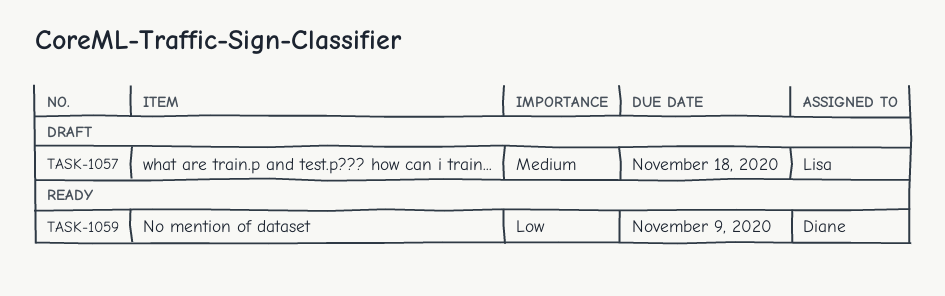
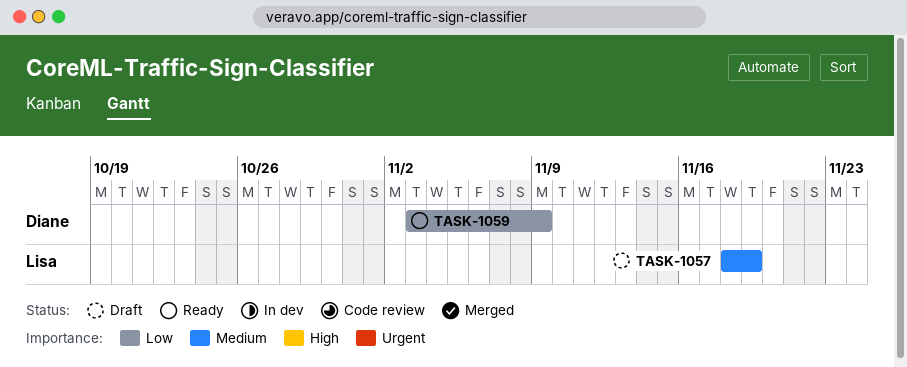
TASK-1057, due: Nov 18 -> Nov 19

